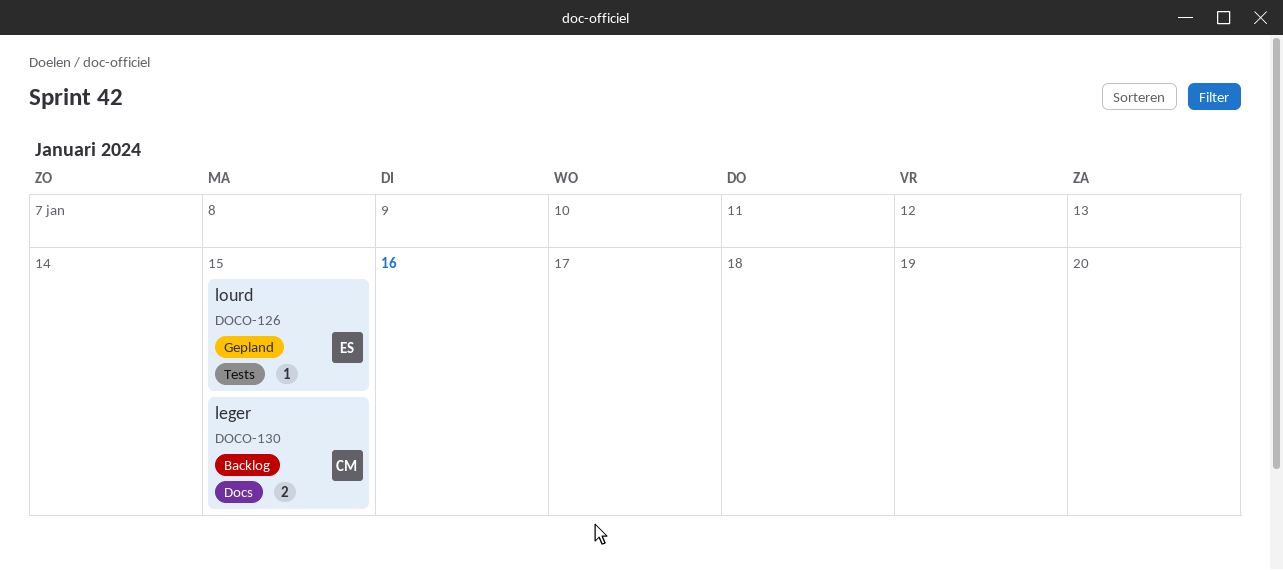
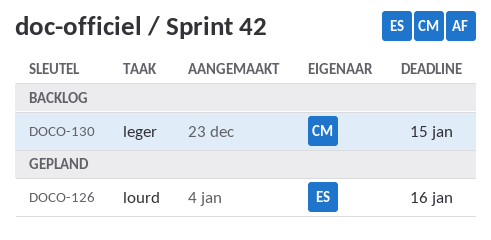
DOCO-126, due: Jan 15 -> Jan 16

